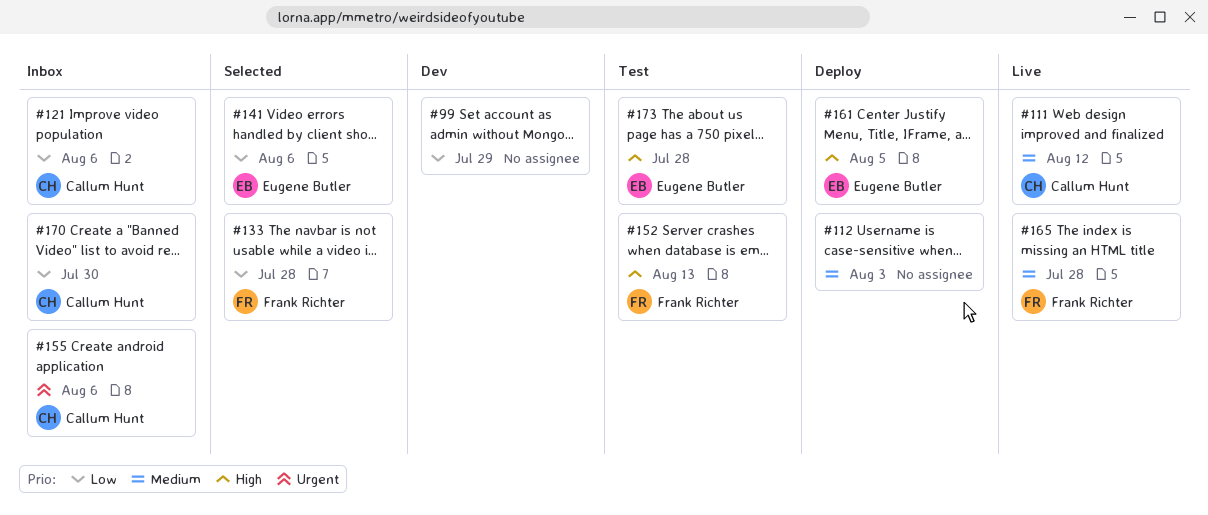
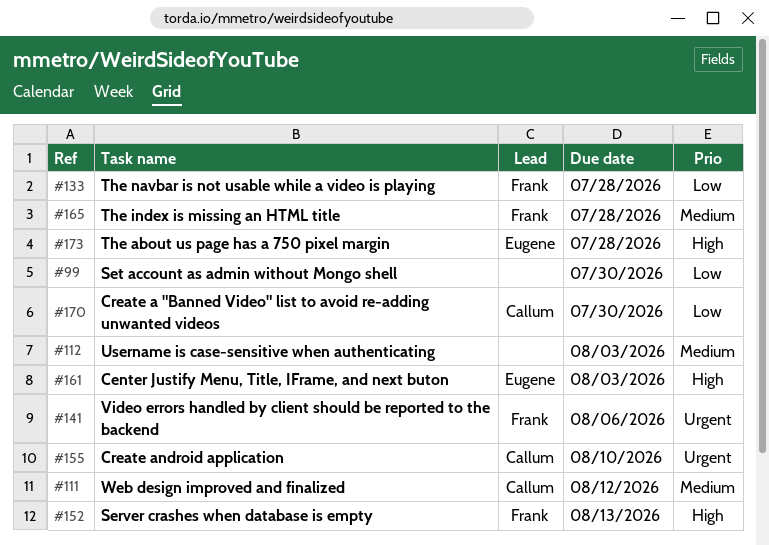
#99, due: Jul 29 -> Jul 30
#121: present -> none
#141, owner: Eugene Butler -> Frank Richter
#141, priority: Low -> Urgent
#155, due: Aug 6 -> Aug 10
#161, due: Aug 5 -> Aug 3

